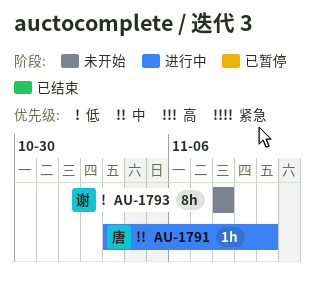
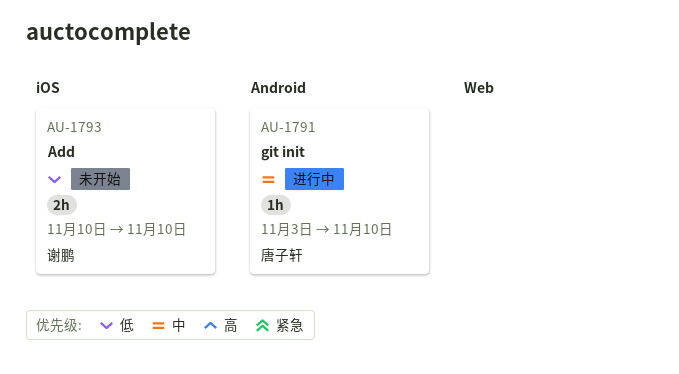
AU-1793, estimate: 8h -> 2h
AU-1793, start: Nov 8 -> Nov 10
AU-1793, due: Nov 8 -> Nov 10

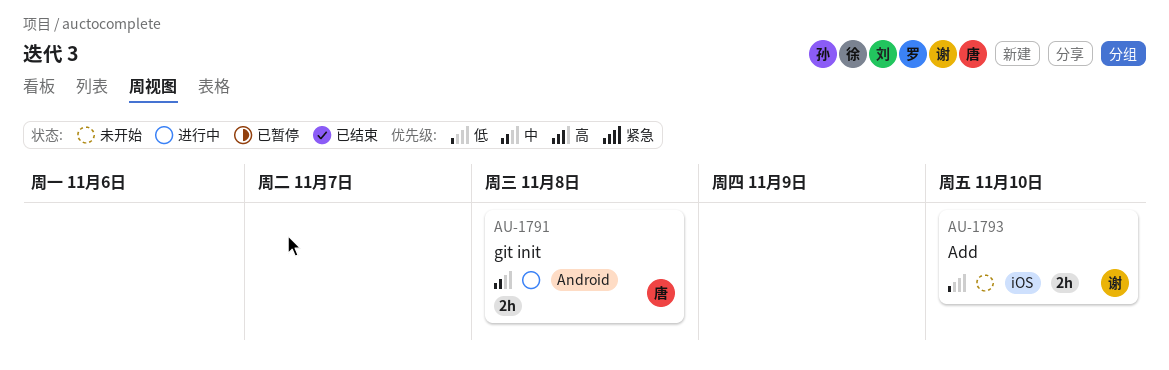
AU-1791, estimate: 1h -> 2h
AU-1791, due: Nov 10 -> Nov 8

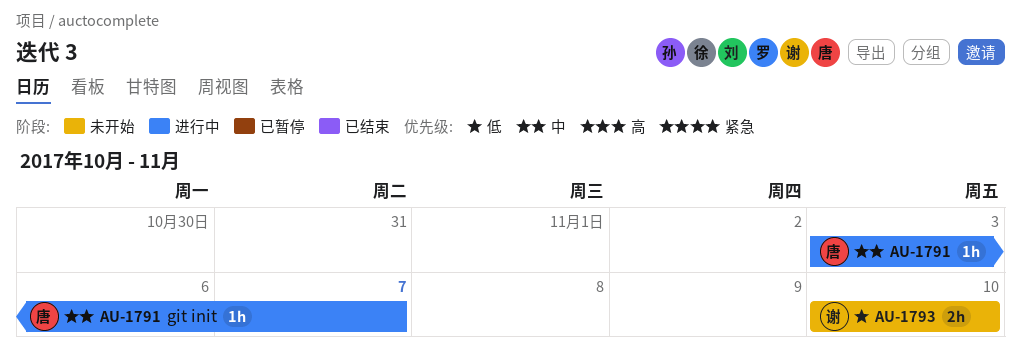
AU-1791, estimate: 2h -> 1h
AU-1791, due: Nov 8 -> Nov 7

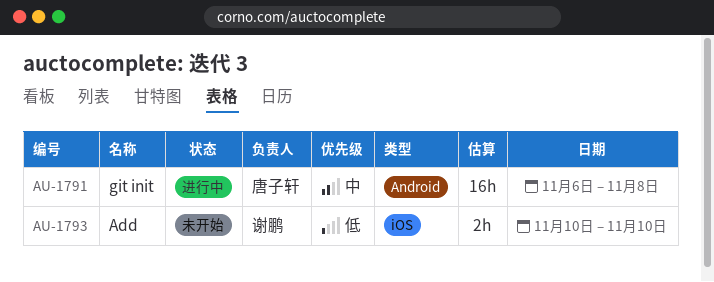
AU-1791, estimate: 1h -> 16h
AU-1791, start: Nov 3 -> Nov 6
AU-1791, due: Nov 7 -> Nov 8

